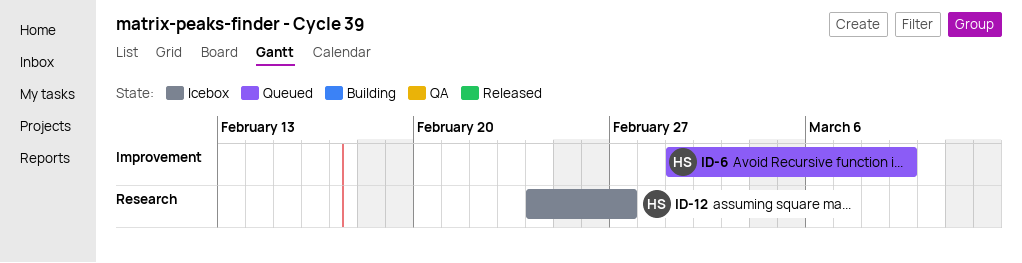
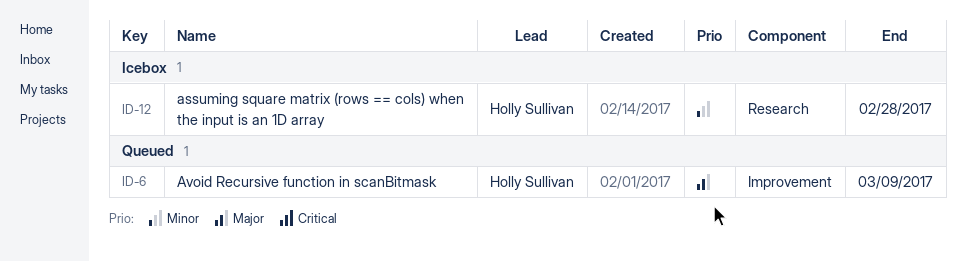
ID-12, due: Feb 27 -> Feb 28

